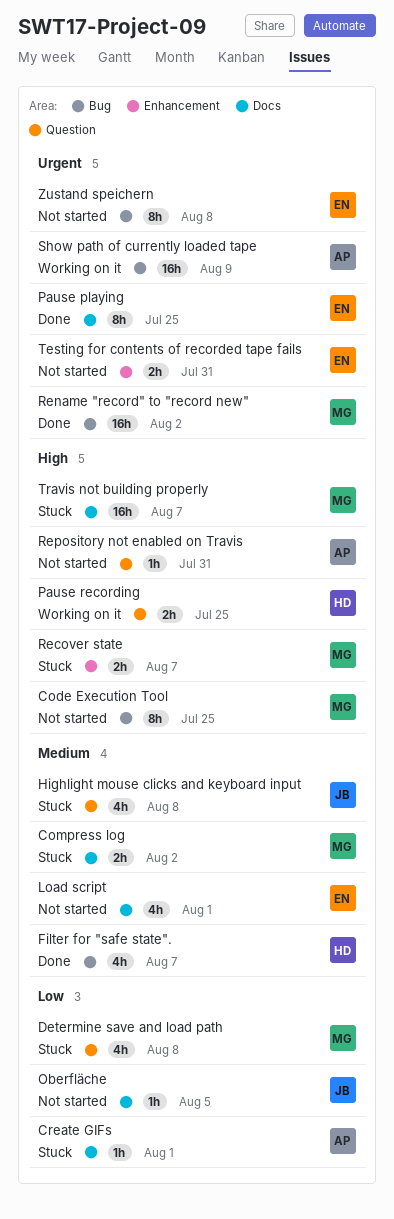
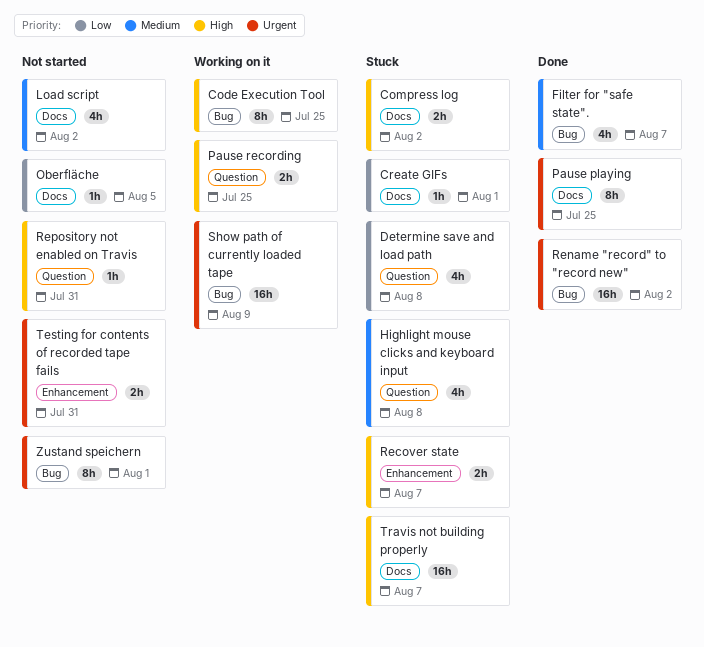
Code Execution Tool, status: Not started -> Working on it
Compress log, priority: Medium -> High
Load script, due: Aug 1 -> Aug 2
Zustand speichern, due: Aug 8 -> Aug 1

